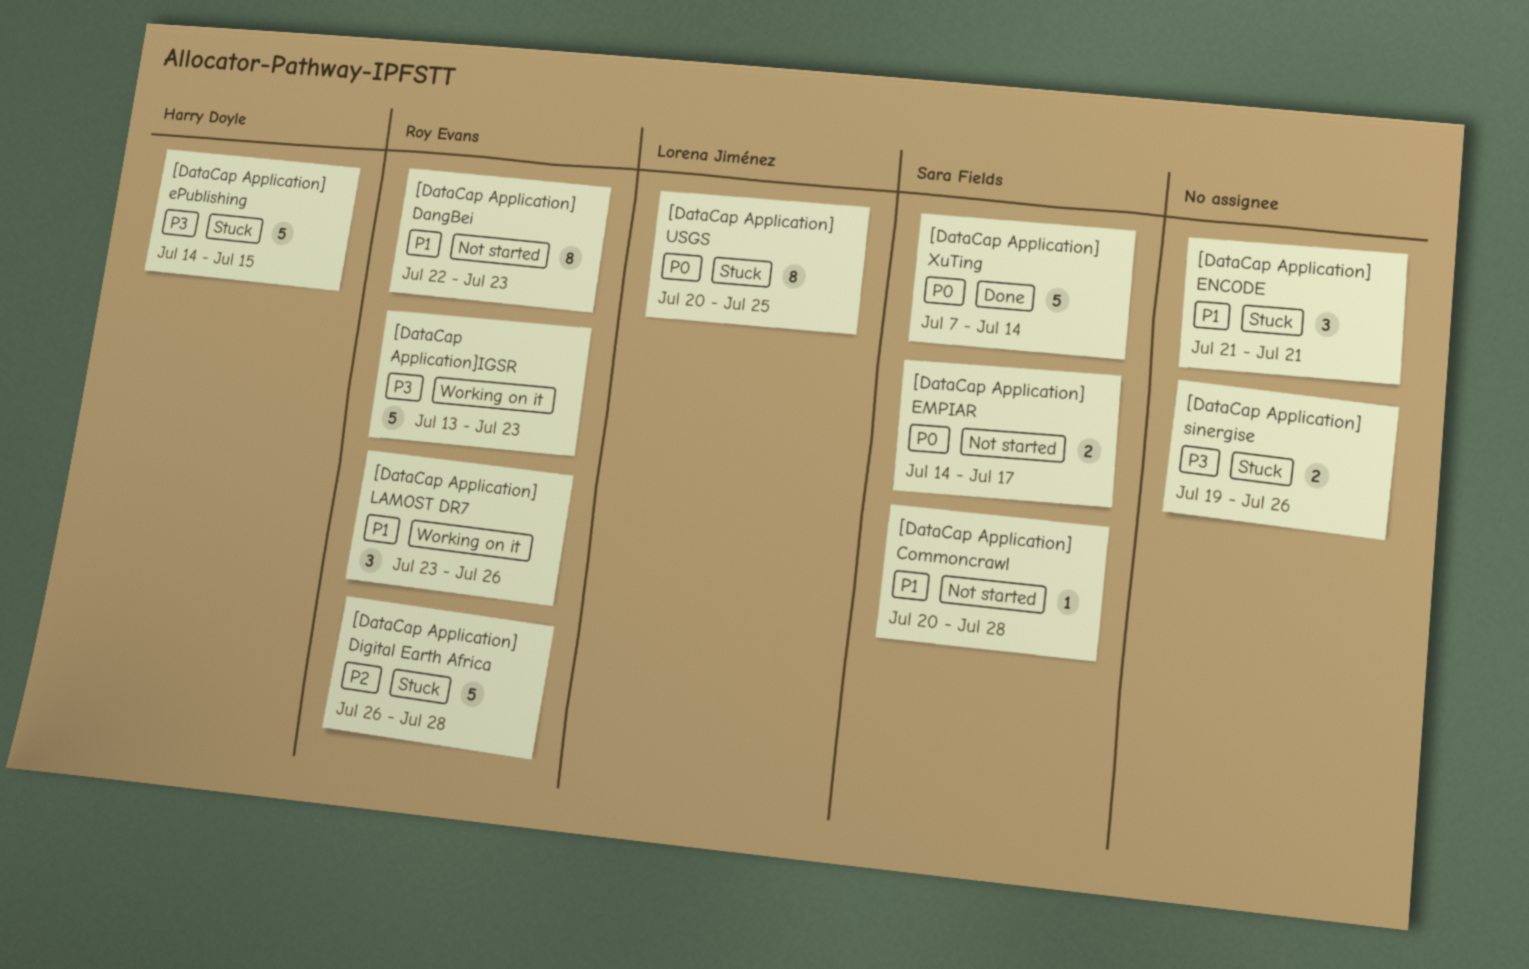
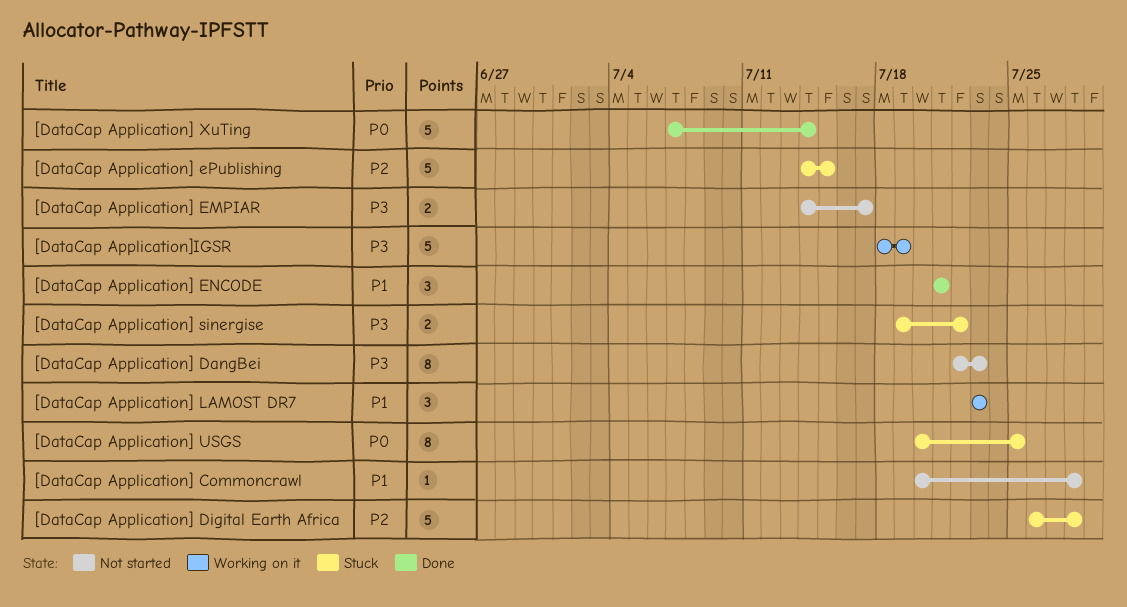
[DataCap Application] DangBei, priority: P1 -> P3
[DataCap Application] EMPIAR, priority: P0 -> P3
[DataCap Application] ENCODE, status: Stuck -> Done
[DataCap Application] ePublishing, priority: P3 -> P2
[DataCap Application] LAMOST DR7, due: Jul 26 -> Jul 23
[DataCap Application] sinergise, due: Jul 26 -> Jul 22
[DataCap Application]IGSR, start: Jul 13 -> Jul 18
[DataCap Application]IGSR, due: Jul 23 -> Jul 19

